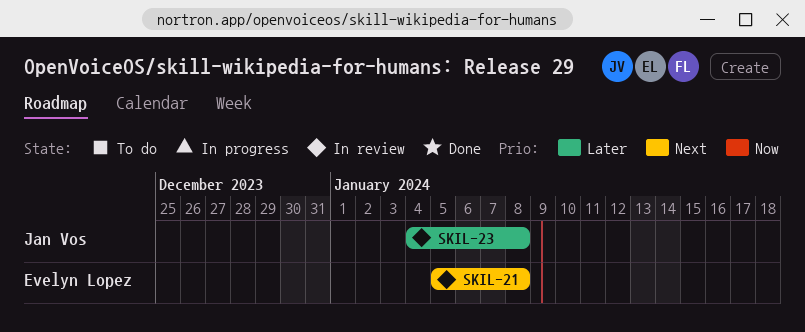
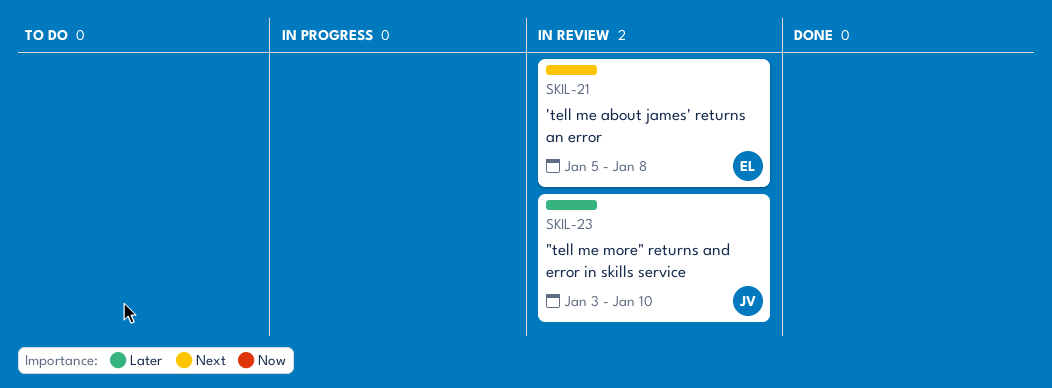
SKIL-23, start: Jan 4 -> Jan 3
SKIL-23, due: Jan 8 -> Jan 10

